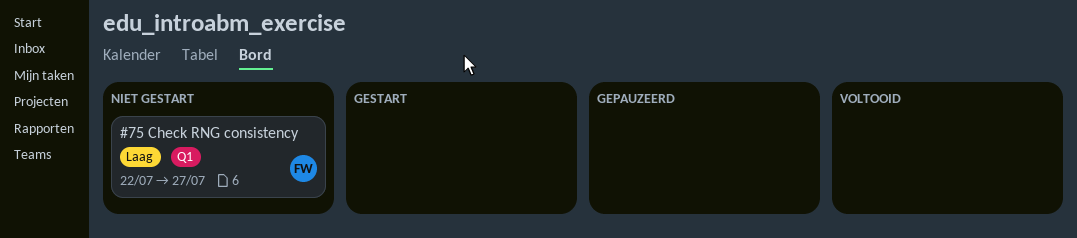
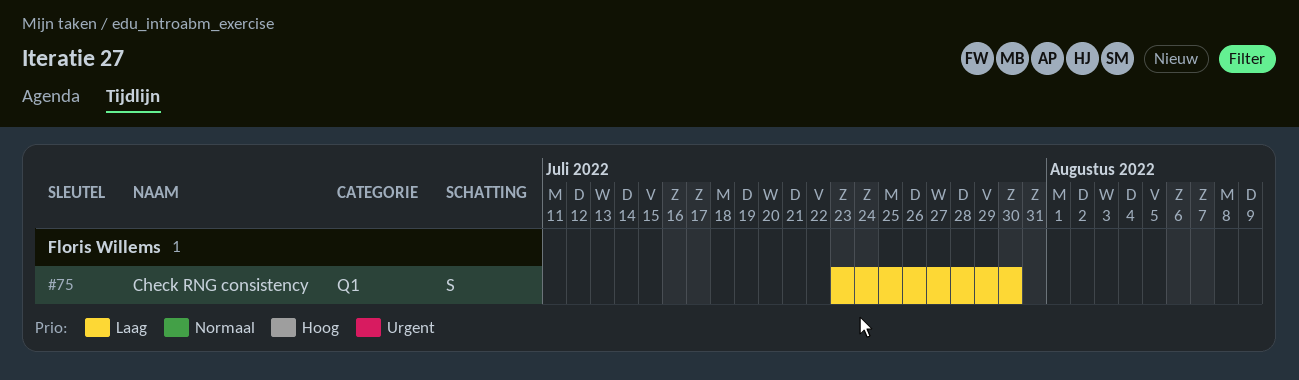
#75, start: Jul 22 -> Jul 23
#75, due: Jul 27 -> Jul 30

